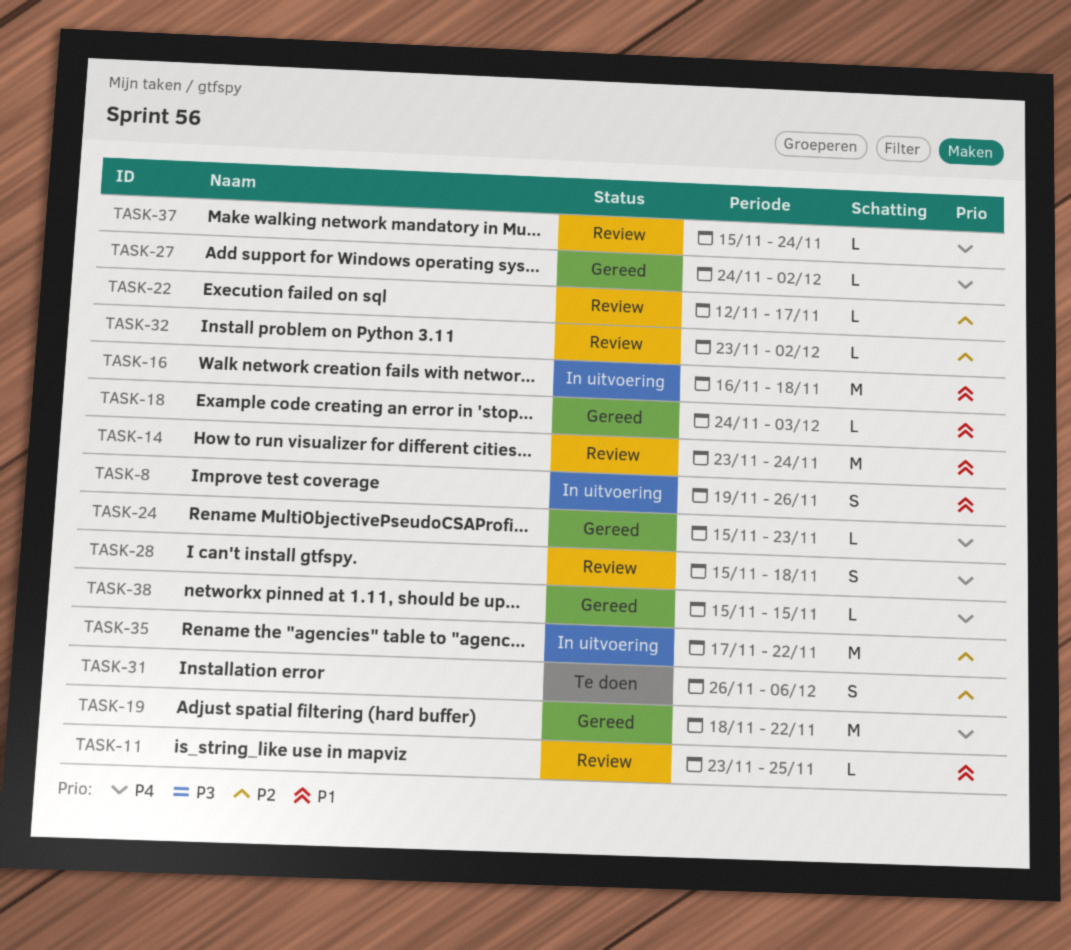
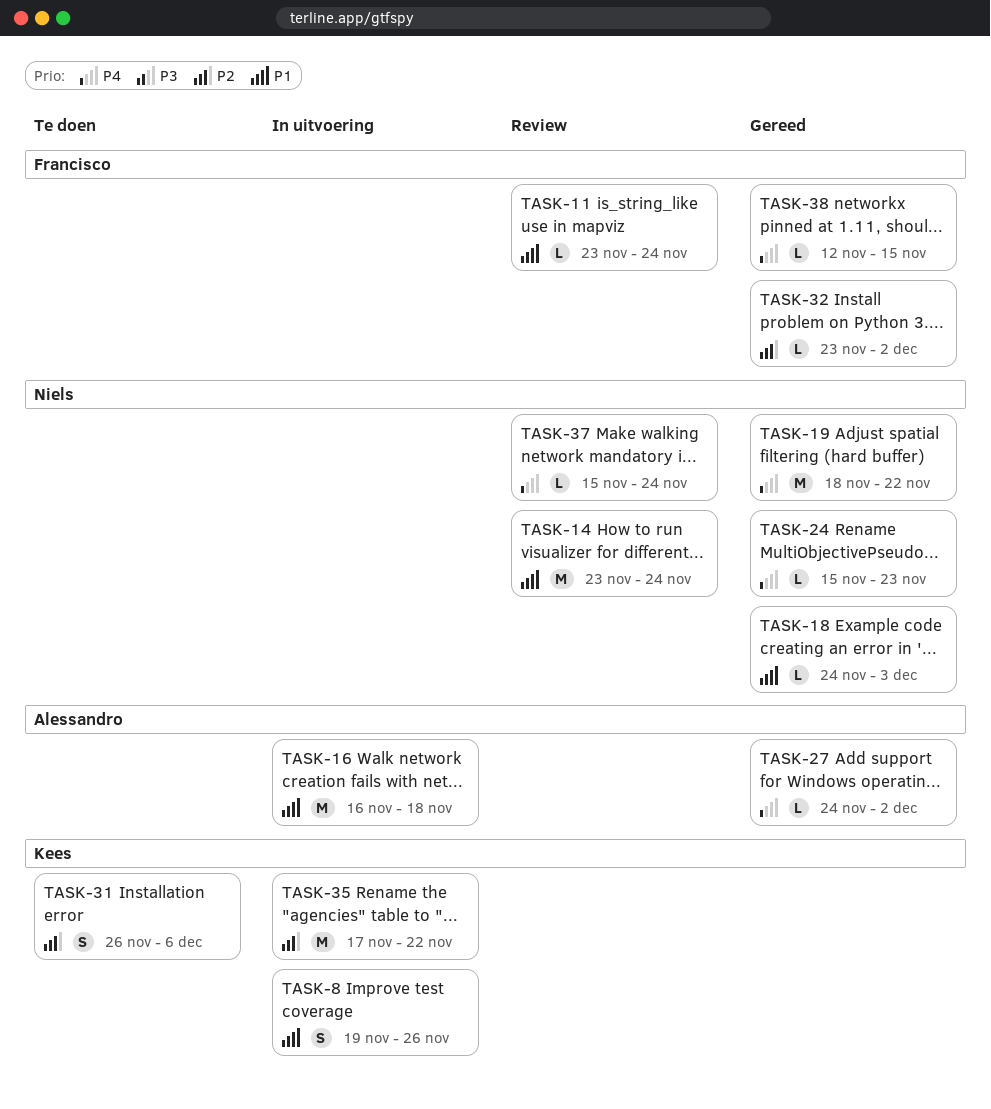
TASK-11, due: Nov 25 -> Nov 24
TASK-22: present -> none
TASK-28: present -> none
TASK-32, status: Review -> Gereed
TASK-38, start: Nov 15 -> Nov 12

